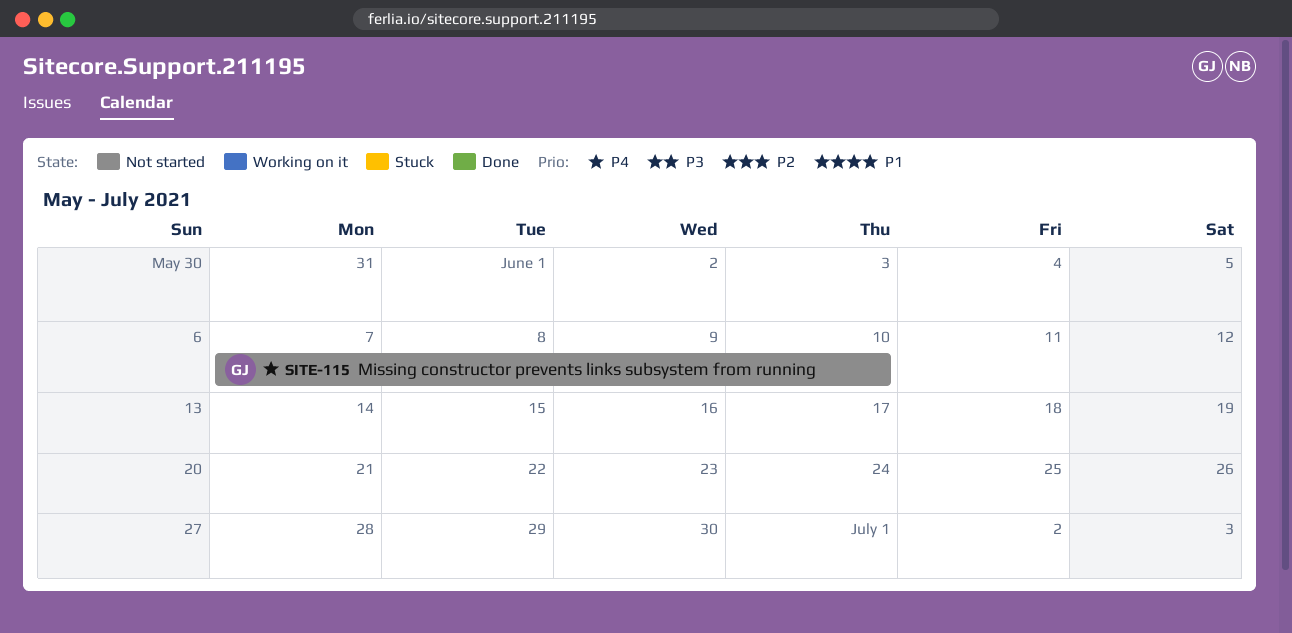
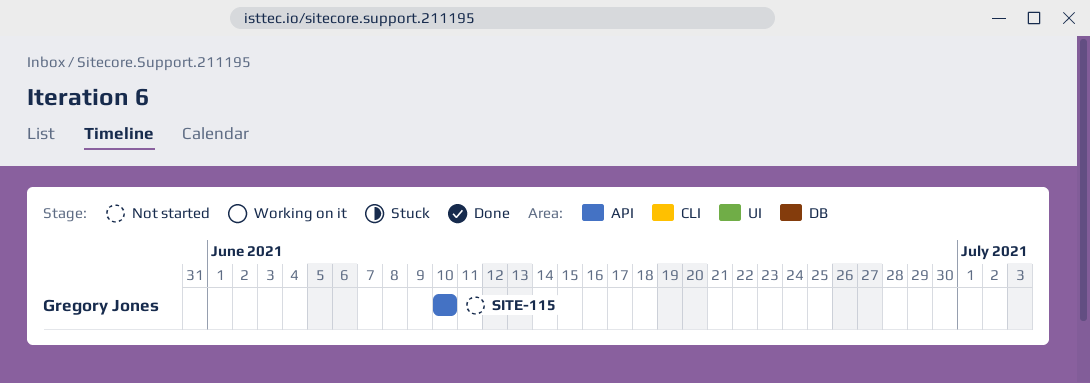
SITE-115, start: Jun 7 -> Jun 10

